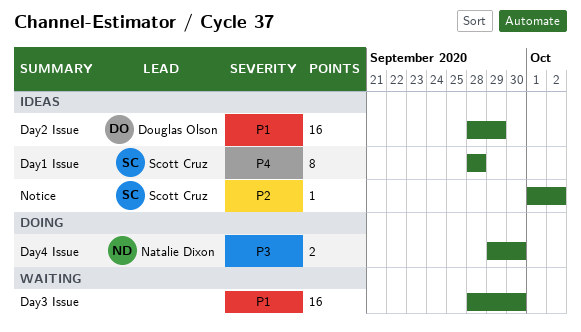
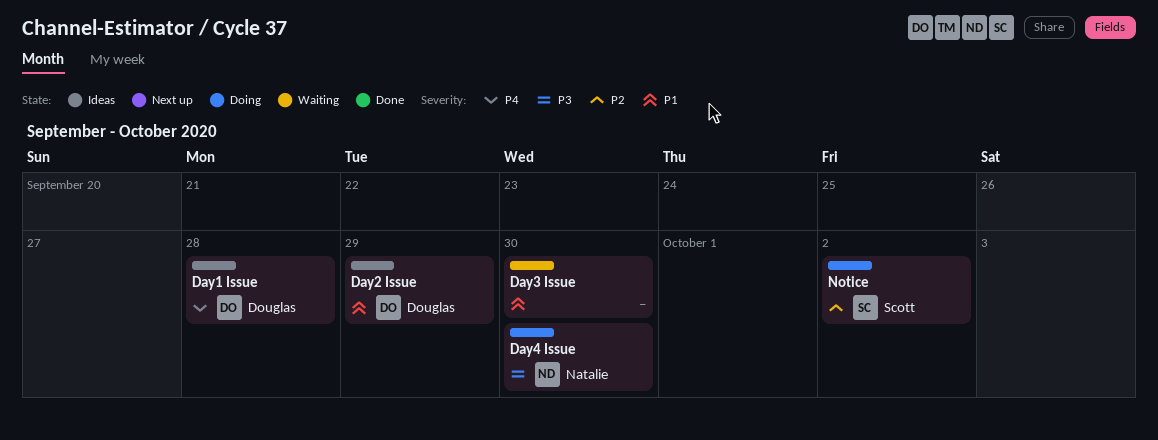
Day1 Issue, owner: Scott Cruz -> Douglas Olson
Notice, status: Ideas -> Doing

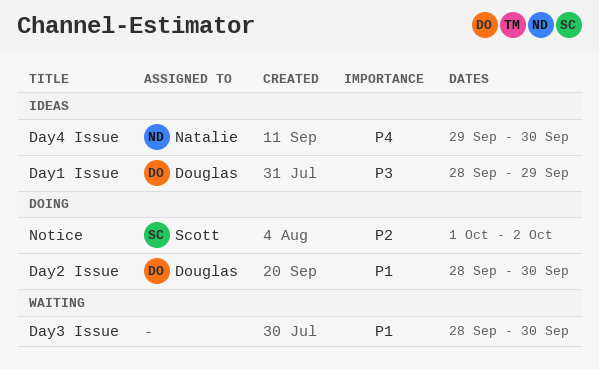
Day1 Issue, priority: P4 -> P3
Day1 Issue, due: Sep 28 -> Sep 29
Day2 Issue, status: Ideas -> Doing
Day2 Issue, due: Sep 29 -> Sep 30
Day4 Issue, status: Doing -> Ideas
Day4 Issue, priority: P3 -> P4

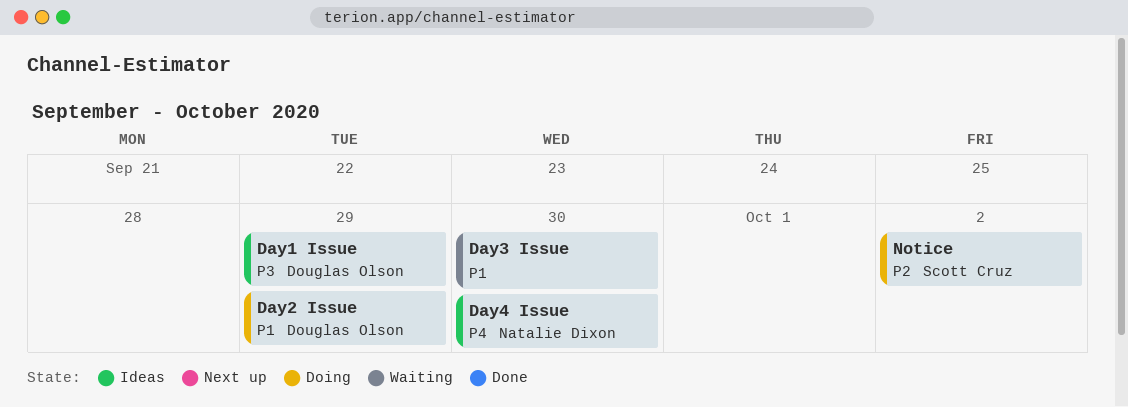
Day2 Issue, due: Sep 30 -> Sep 29

